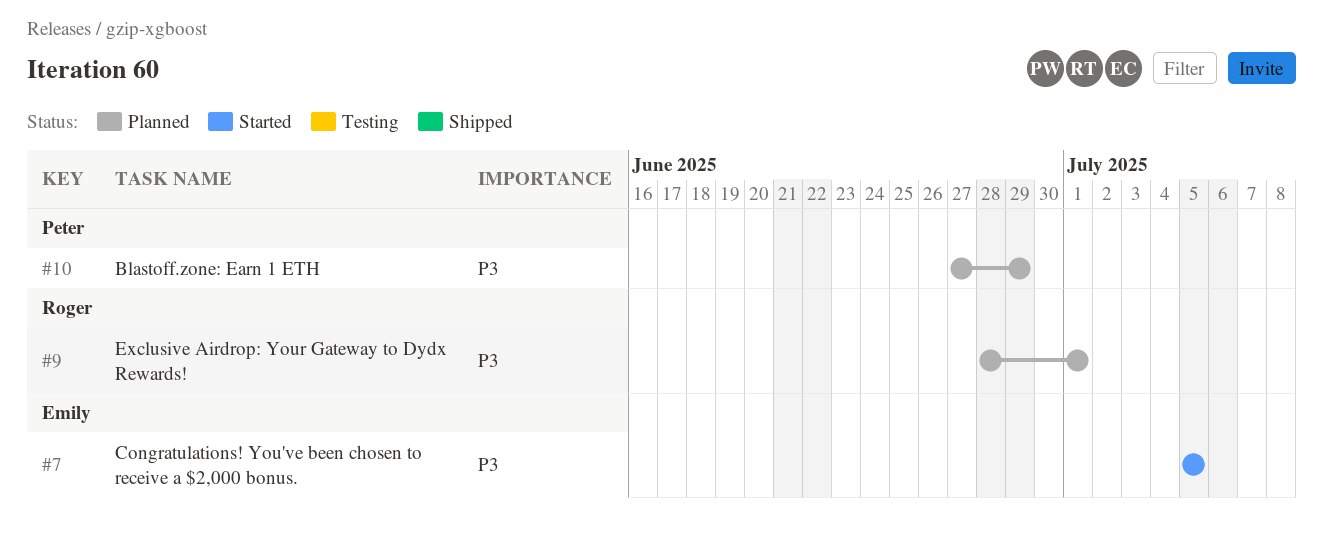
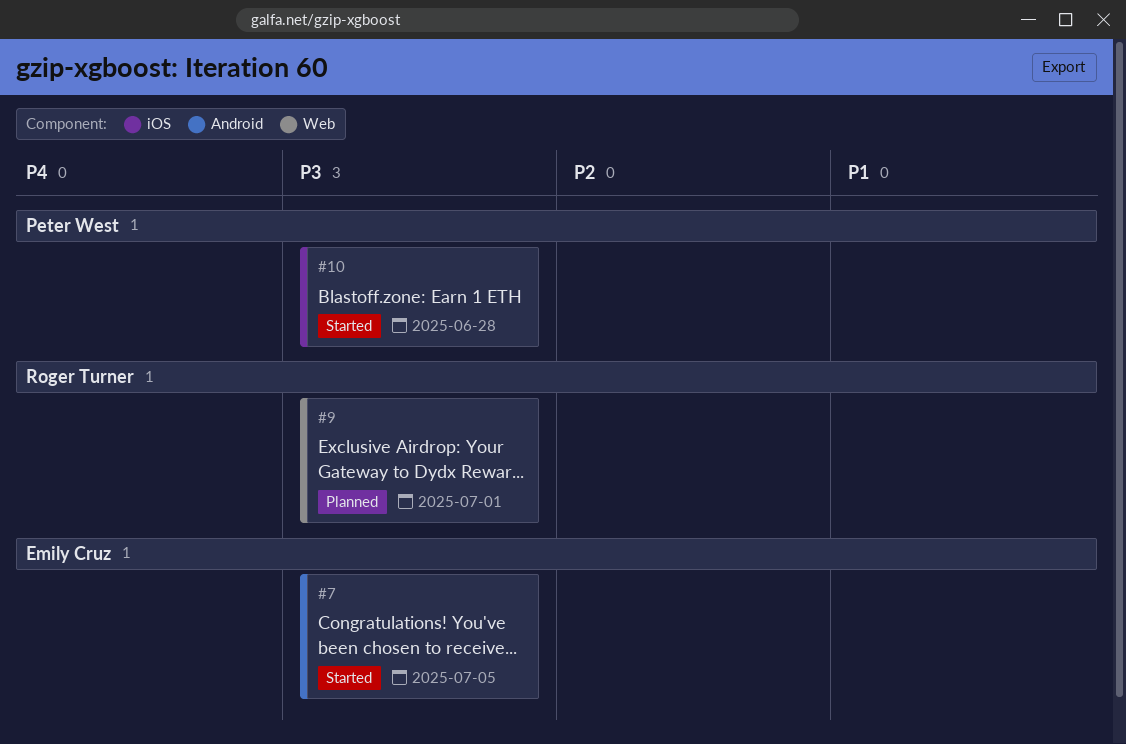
#10, status: Planned -> Started
#10, due: Jun 29 -> Jun 28

